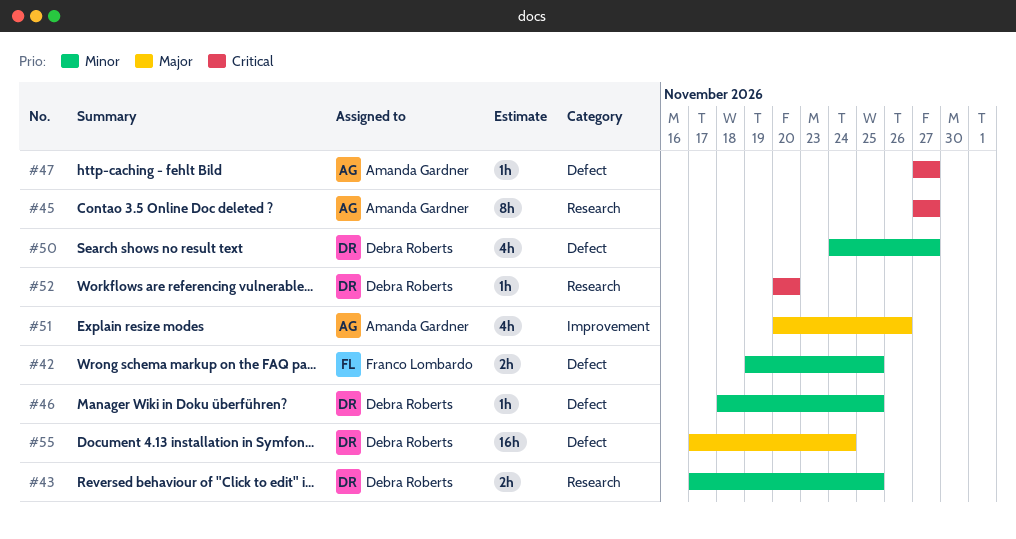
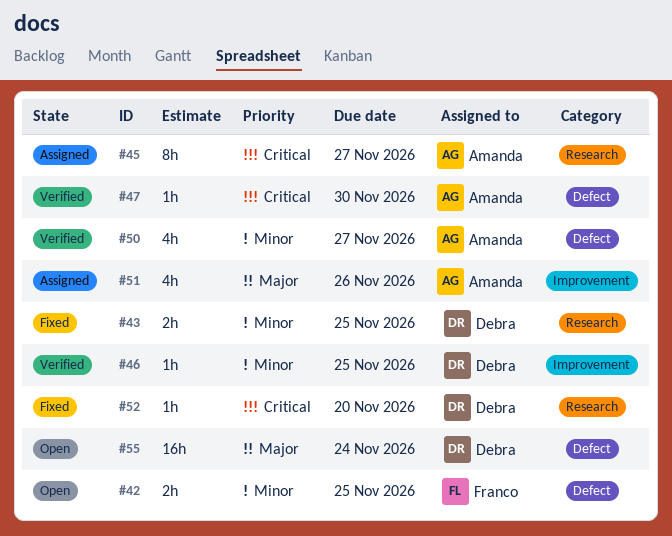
#46, label: Defect -> Improvement
#47, due: Nov 27 -> Nov 30
#50, owner: Debra Roberts -> Amanda Gardner

